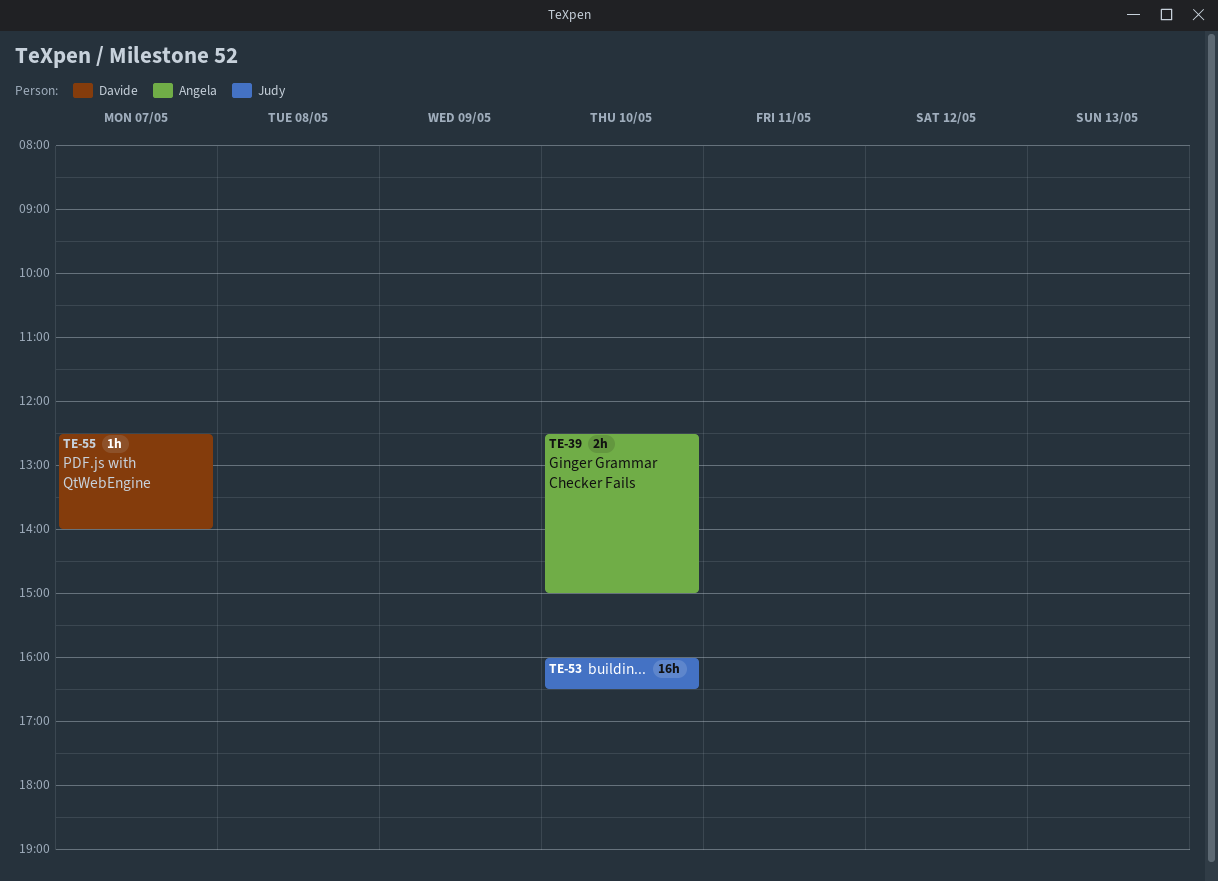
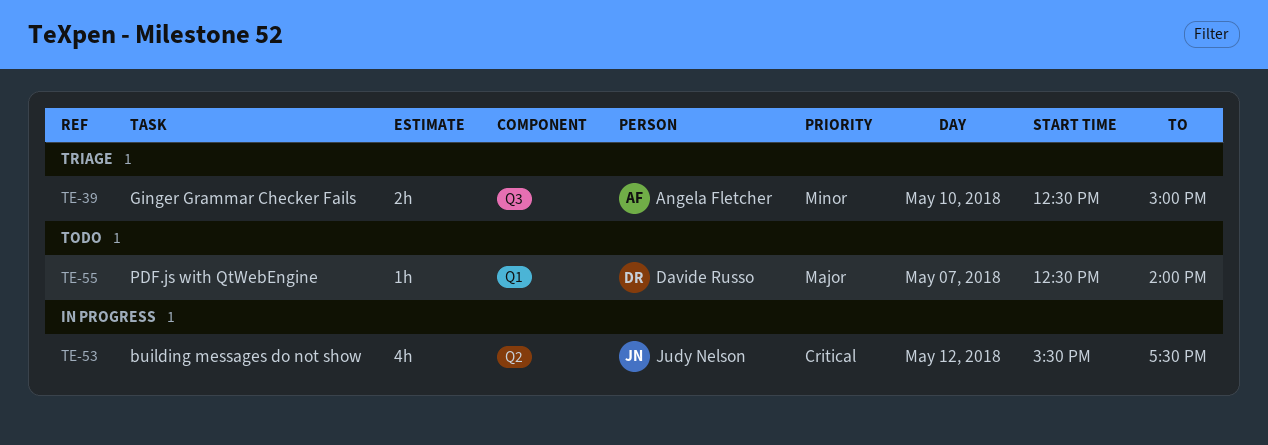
TE-53, estimate: 16h -> 4h
TE-53, day: May 10 -> May 12
TE-53, begins: 16:00 -> 15:30
TE-53, ends: 16:30 -> 17:30

